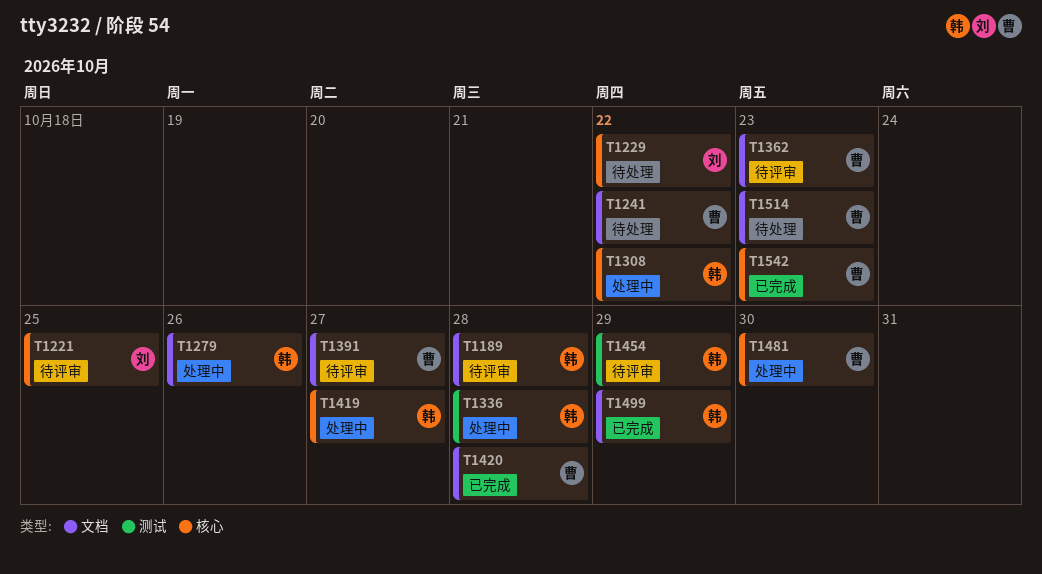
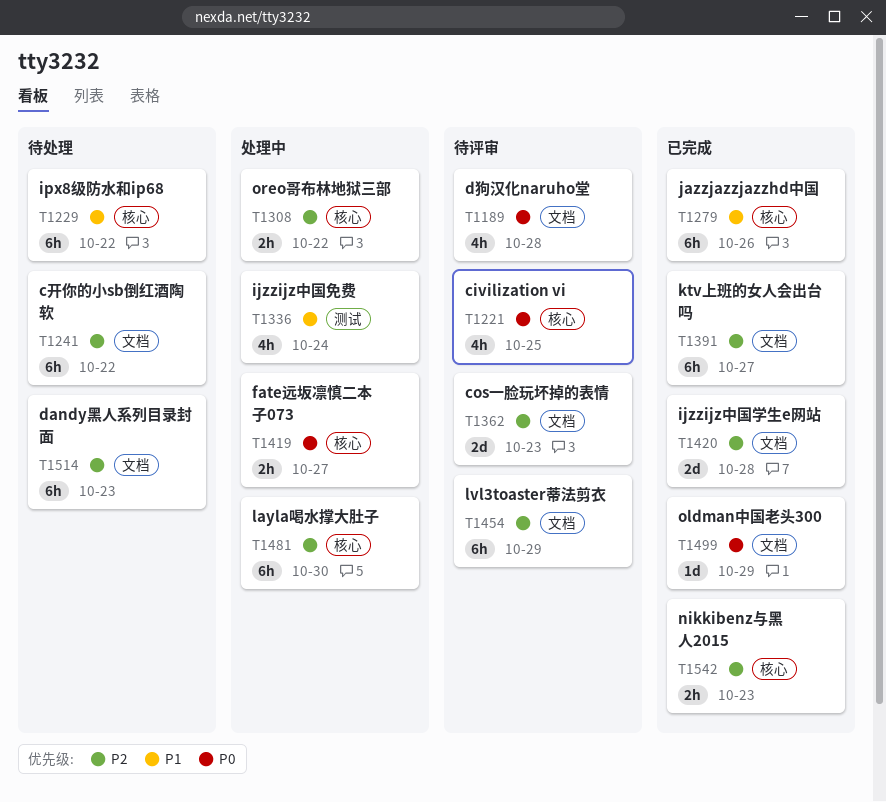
T1279, status: 处理中 -> 已完成
T1279, label: 文档 -> 核心
T1336, due: Oct 28 -> Oct 24
T1391, status: 待评审 -> 已完成
T1454, label: 测试 -> 文档

